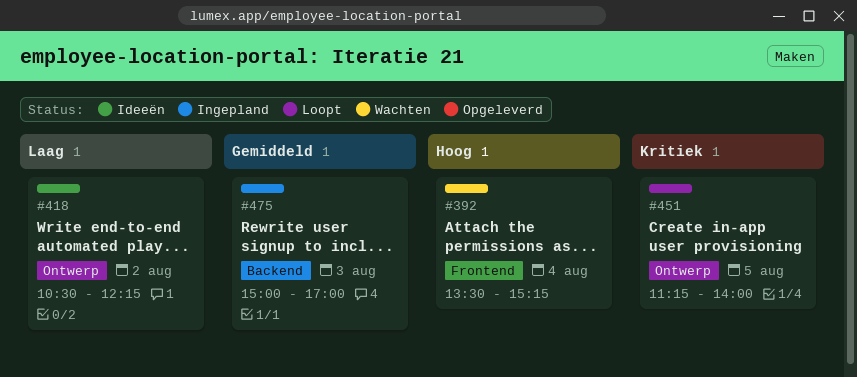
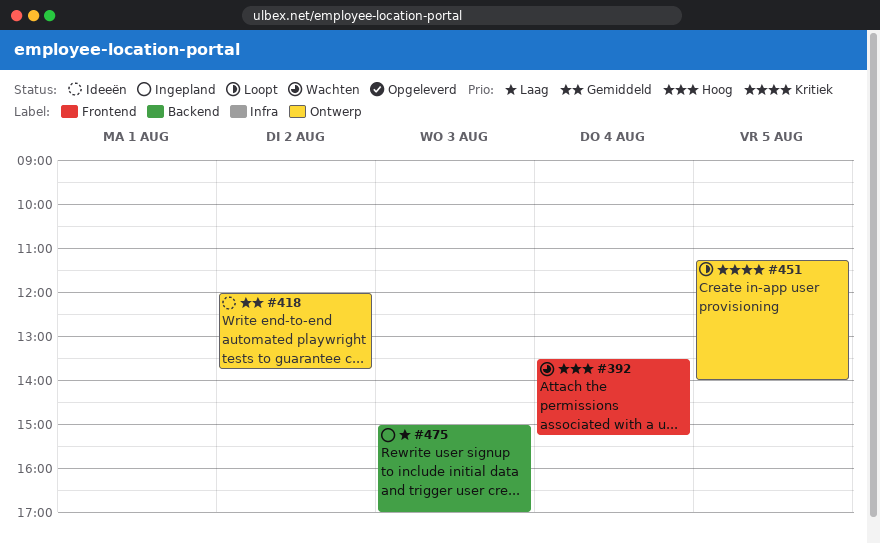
#418, priority: Laag -> Gemiddeld
#418, begins: 10:30 -> 12:00
#418, ends: 12:15 -> 13:45
#475, priority: Gemiddeld -> Laag

